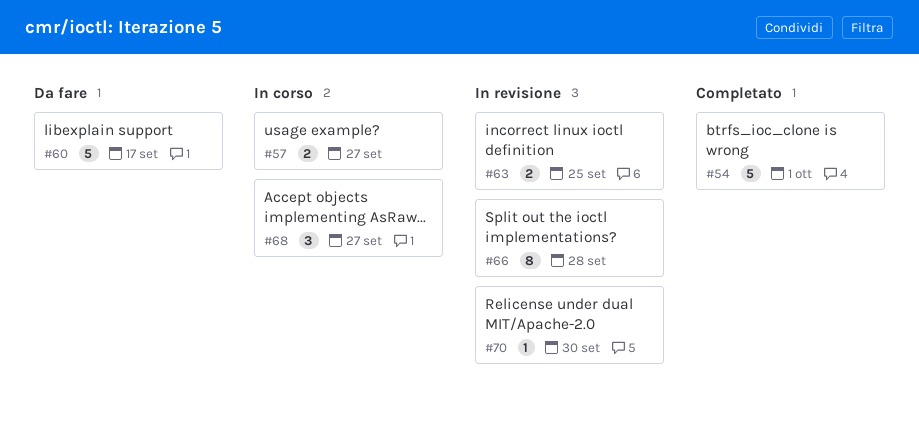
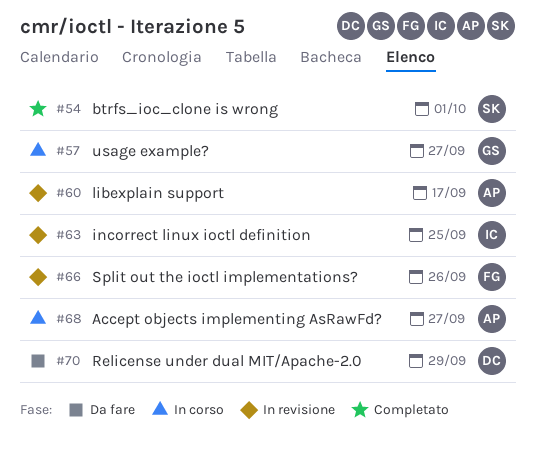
#60, status: Da fare -> In revisione
#66, due: Sep 28 -> Sep 26
#70, status: In revisione -> Da fare
#70, due: Sep 30 -> Sep 29

